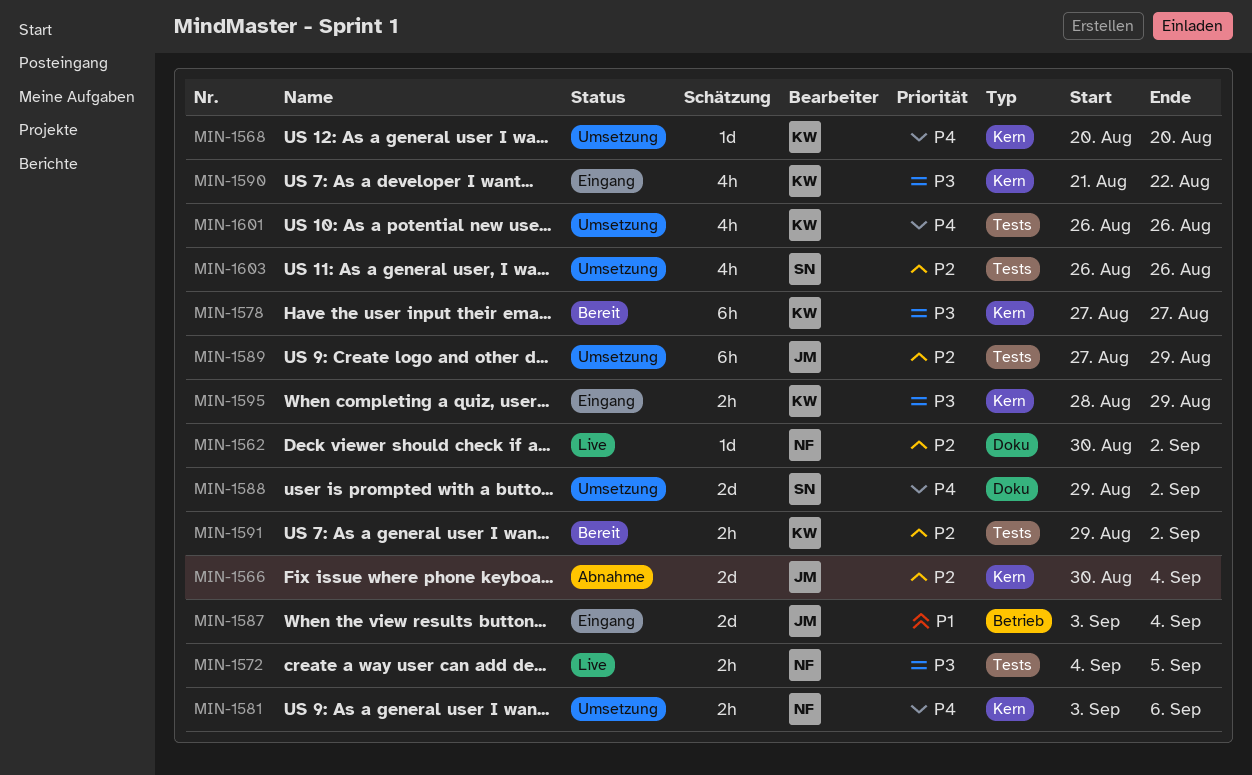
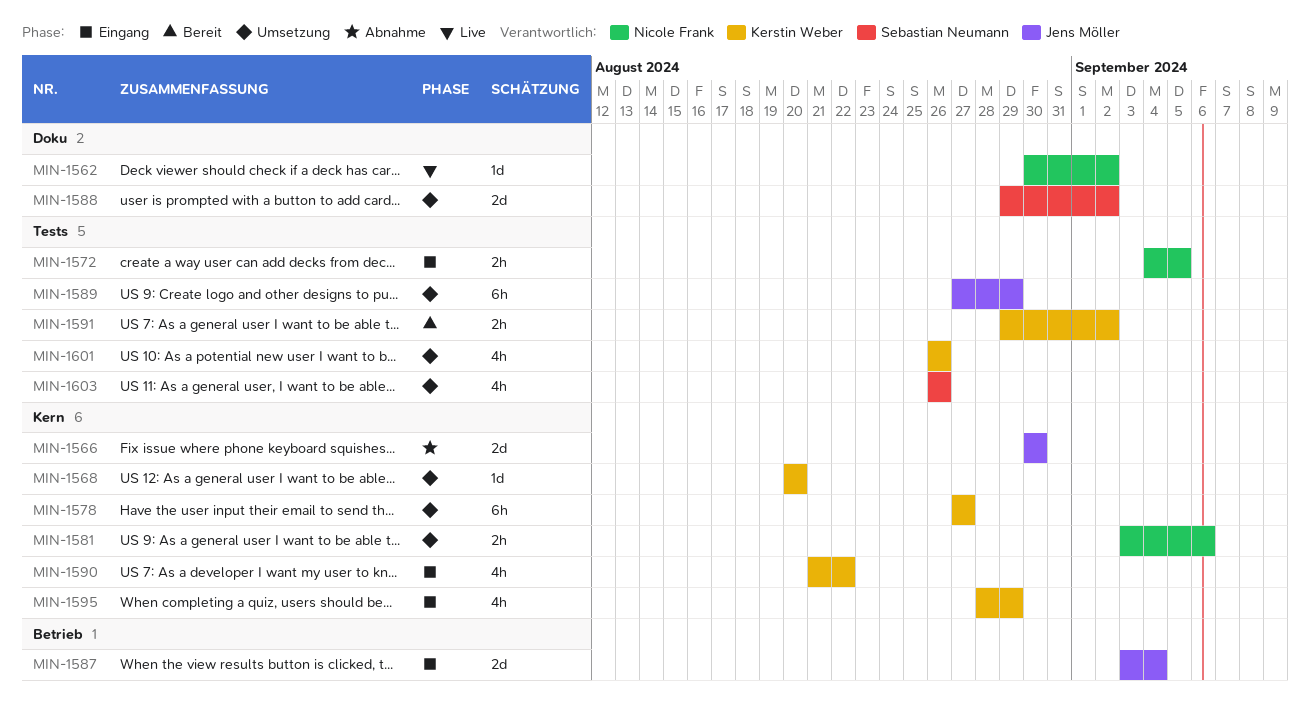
MIN-1566, due: Sep 4 -> Aug 30
MIN-1572, status: Live -> Eingang
MIN-1578, status: Bereit -> Umsetzung
MIN-1595, estimate: 2h -> 4h

